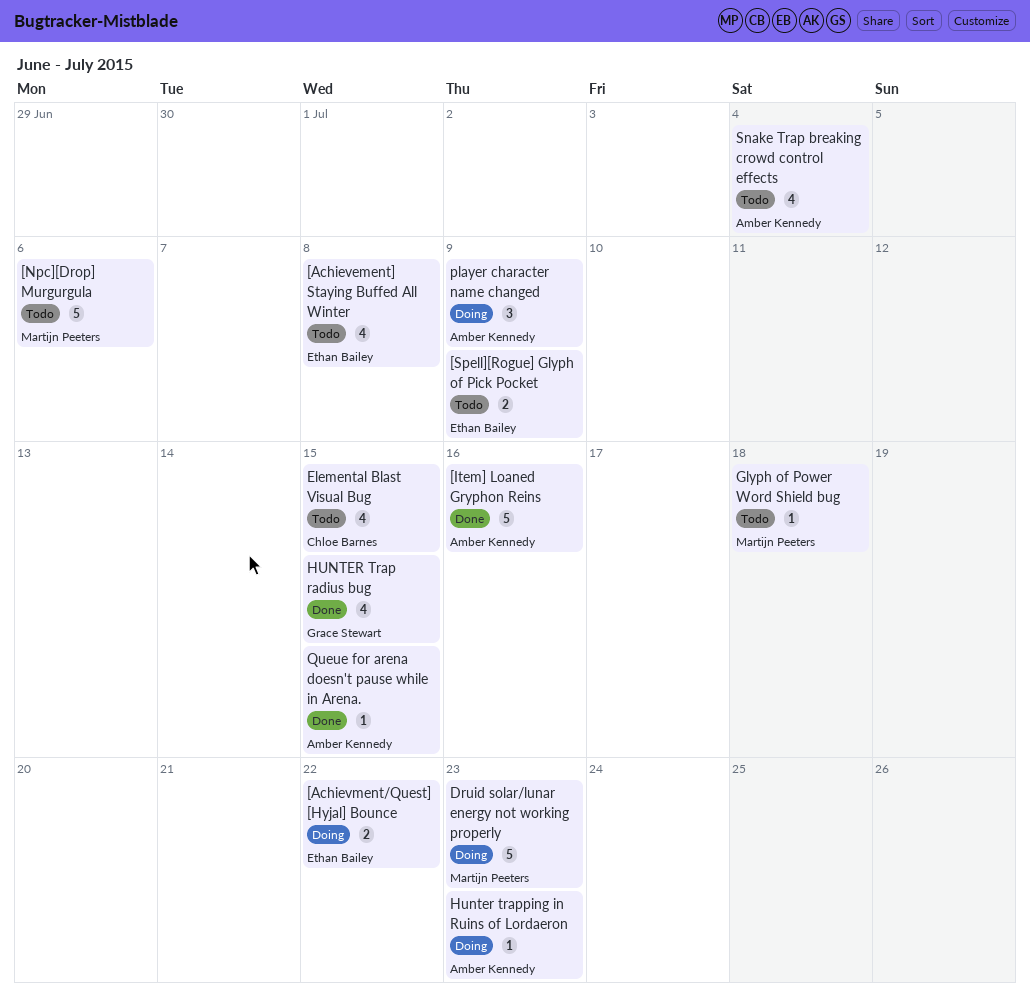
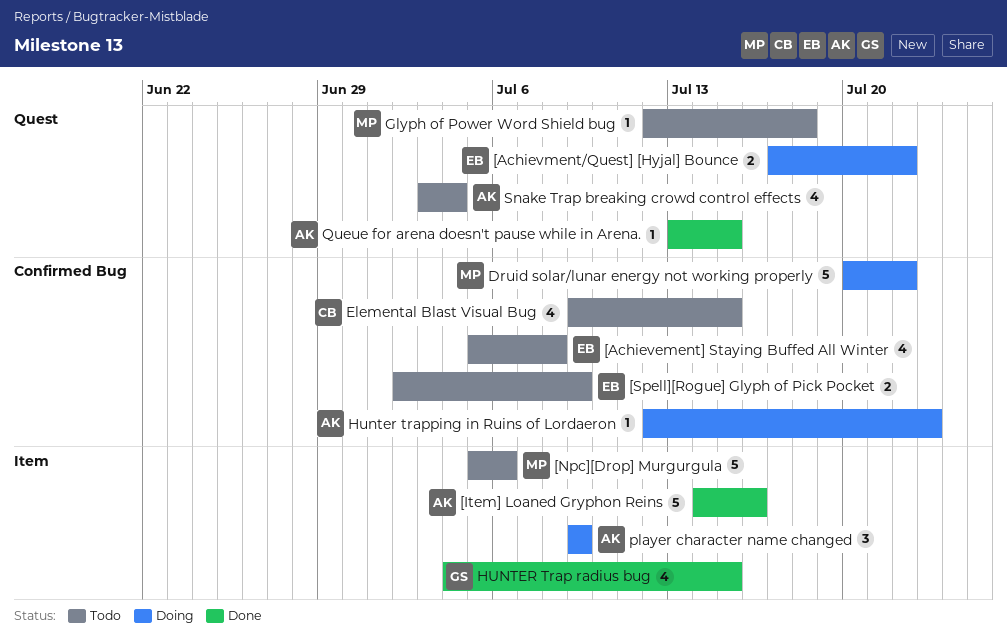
Druid solar/lunar energy not working properly, due: Jul 23 -> Jul 22

